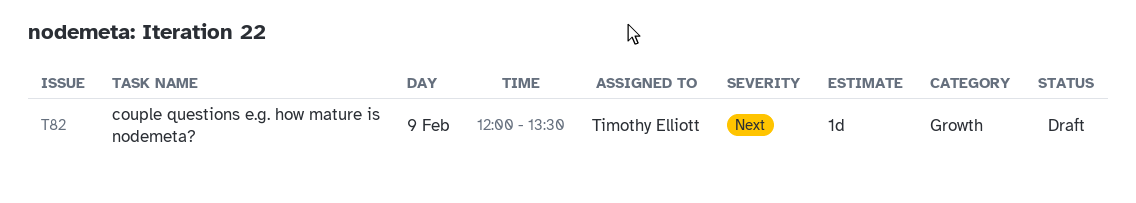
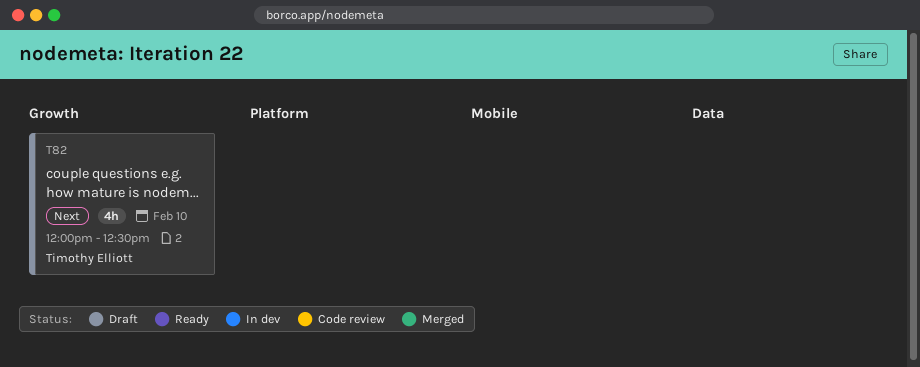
T82, estimate: 1d -> 4h
T82, day: Feb 9 -> Feb 10
T82, ends: 13:30 -> 12:30

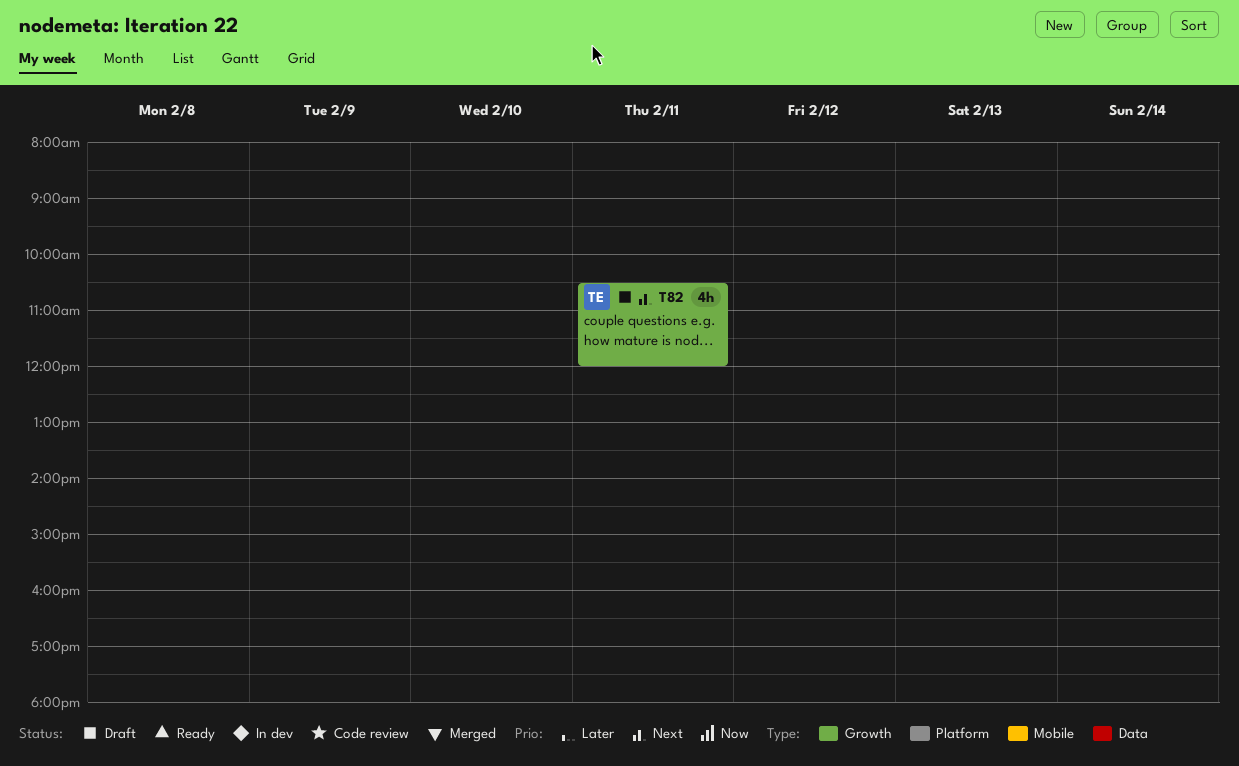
T82, day: Feb 10 -> Feb 11
T82, begins: 12:00 -> 10:30
T82, ends: 12:30 -> 12:00

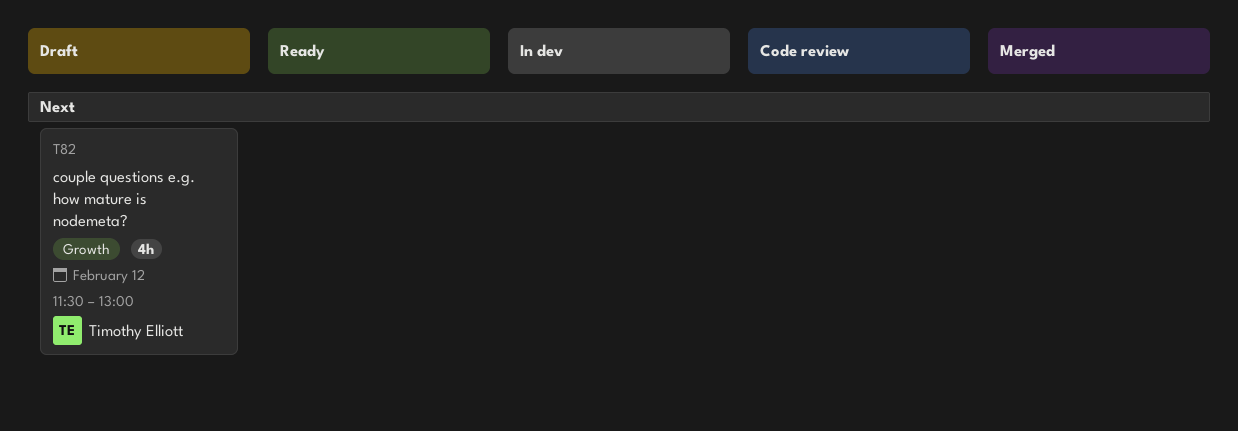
T82, day: Feb 11 -> Feb 12
T82, begins: 10:30 -> 11:30
T82, ends: 12:00 -> 13:00

